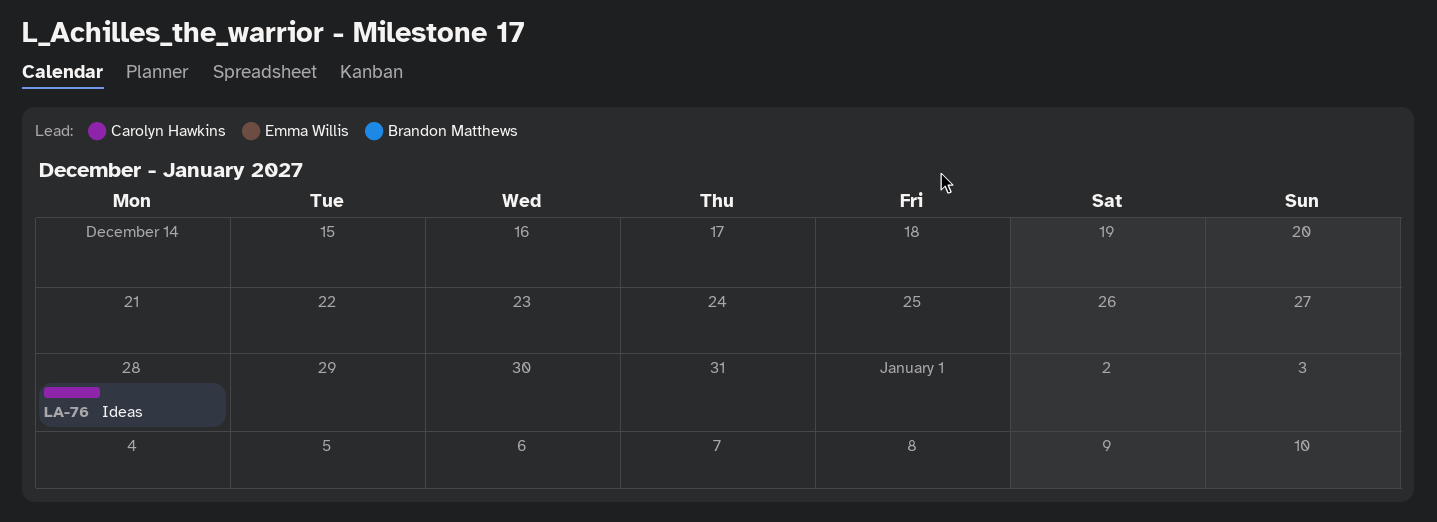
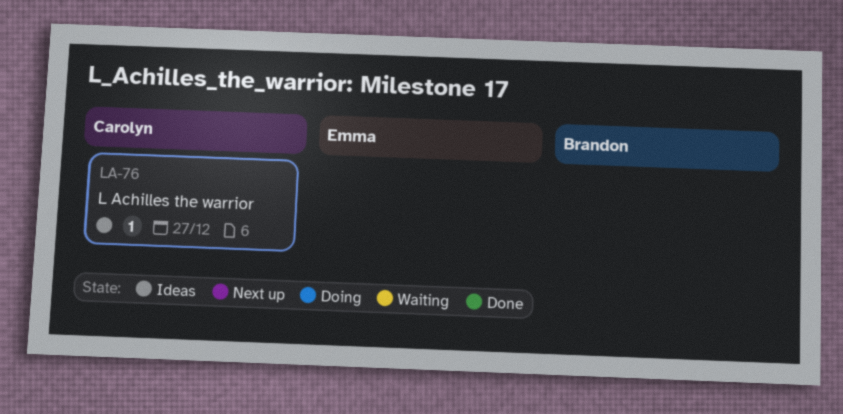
LA-76, due: Dec 28 -> Dec 27

